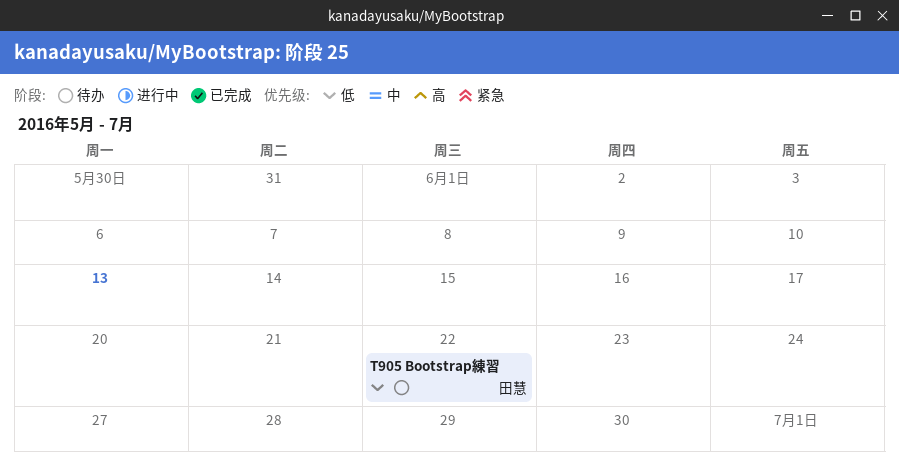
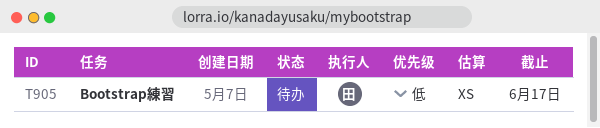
T905, due: Jun 22 -> Jun 17

